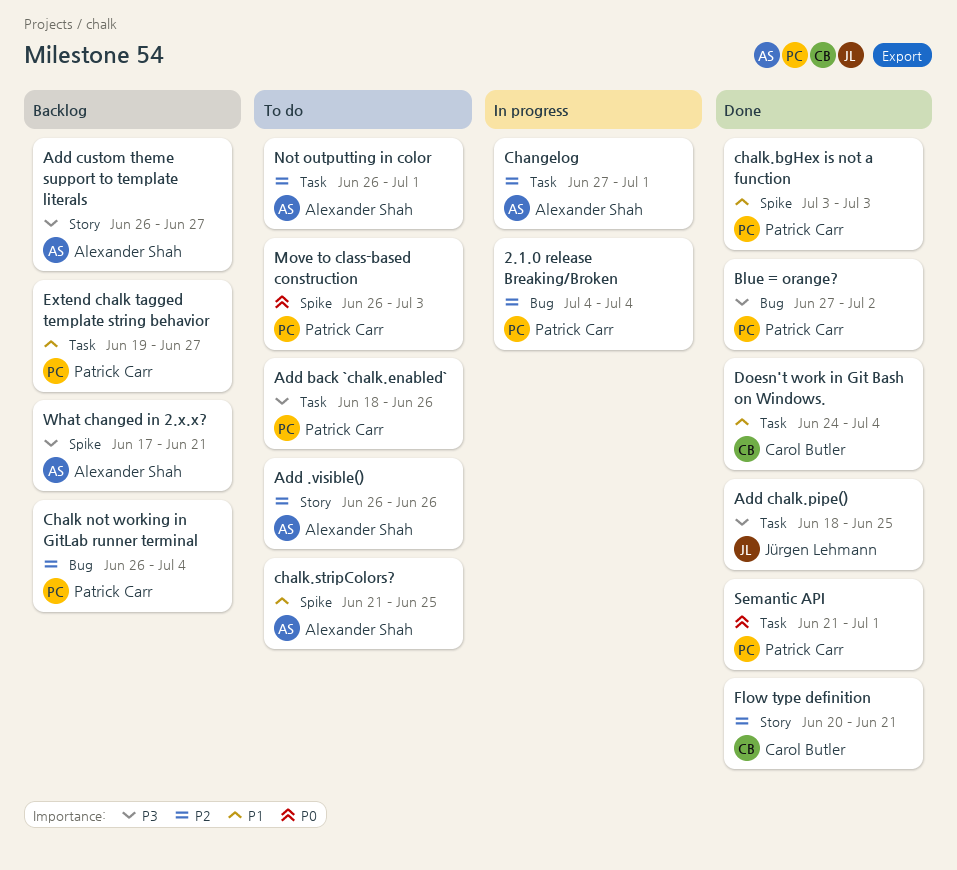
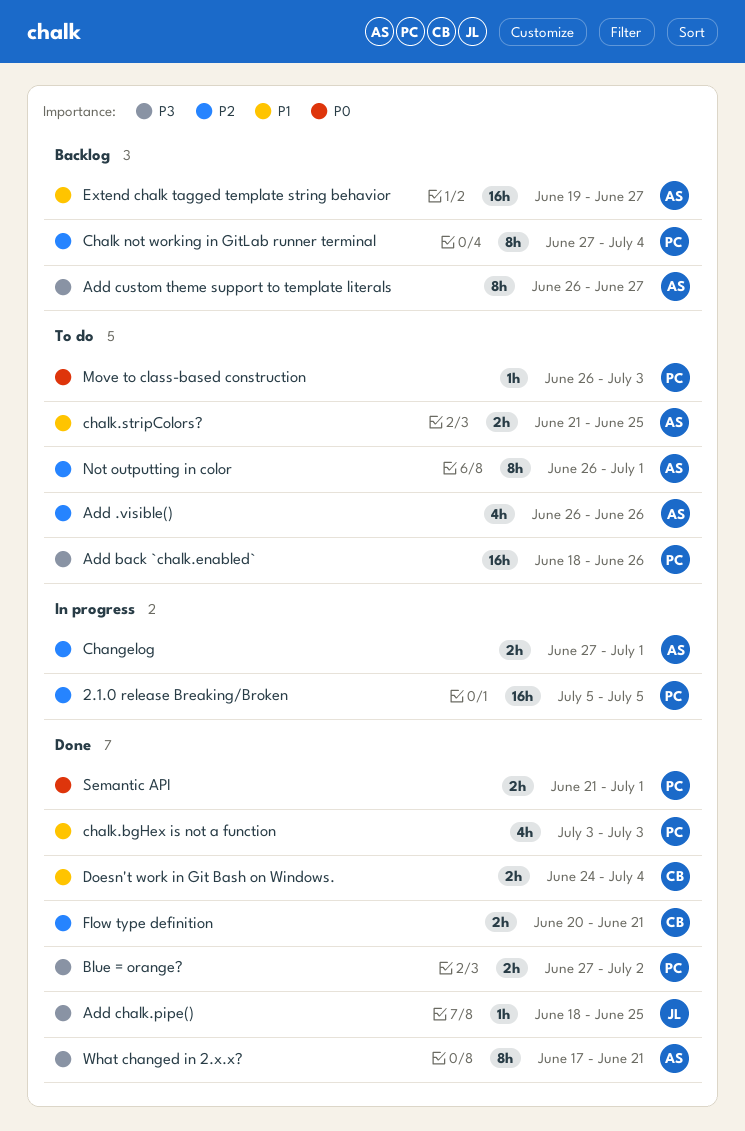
2.1.0 release Breaking/Broken, start: Jul 4 -> Jul 5
2.1.0 release Breaking/Broken, due: Jul 4 -> Jul 5
Chalk not working in GitLab runner terminal, start: Jun 26 -> Jun 27
Extend chalk tagged template string behavior, owner: Patrick Carr -> Alexander Shah
What changed in 2.x.x?, status: Backlog -> Done

